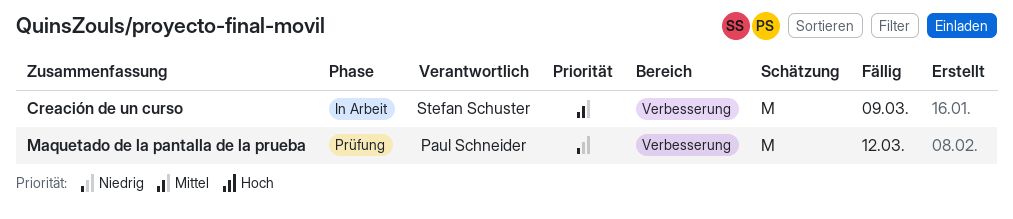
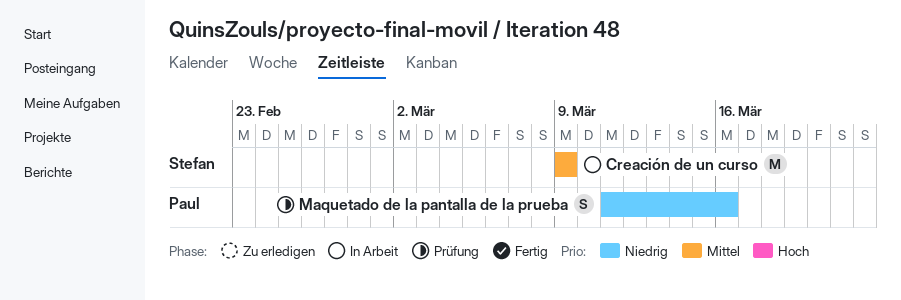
Maquetado de la pantalla de la prueba, estimate: M -> S
Maquetado de la pantalla de la prueba, due: Mar 12 -> Mar 16

